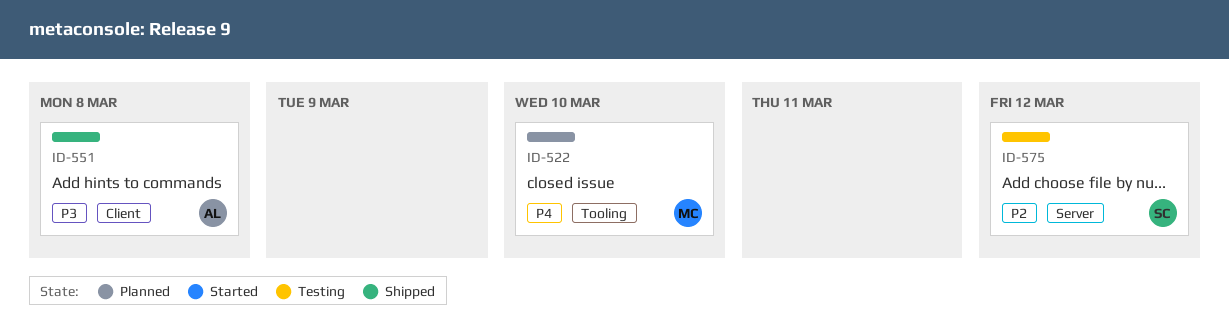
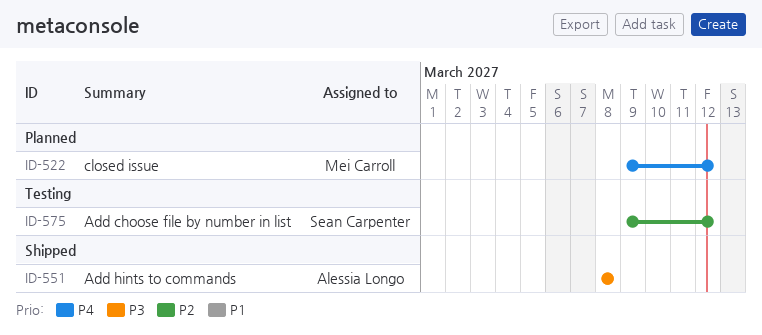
ID-522, due: Mar 10 -> Mar 12

